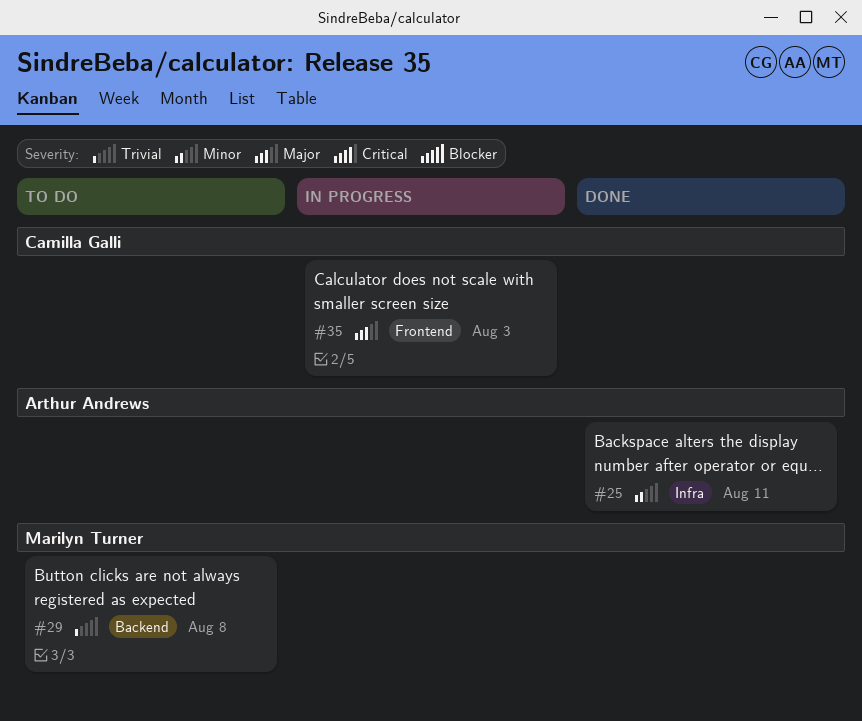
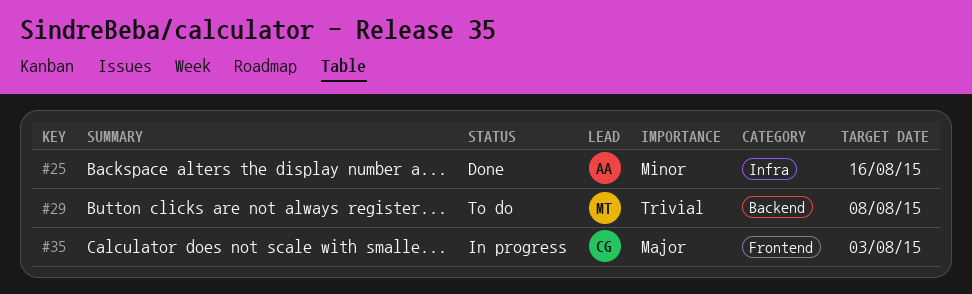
#25, due: Aug 11 -> Aug 16

